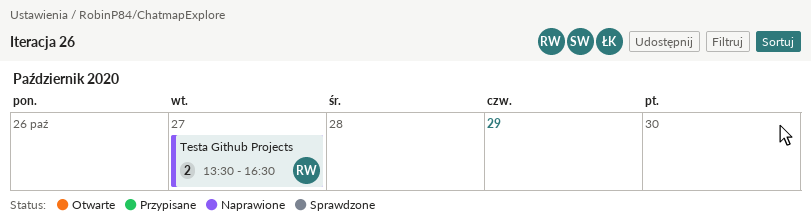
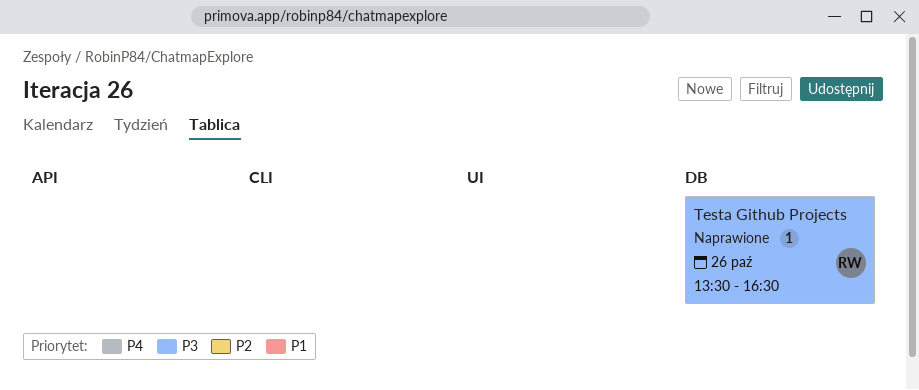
Testa Github Projects, estimate: 2 -> 1
Testa Github Projects, day: Oct 27 -> Oct 26

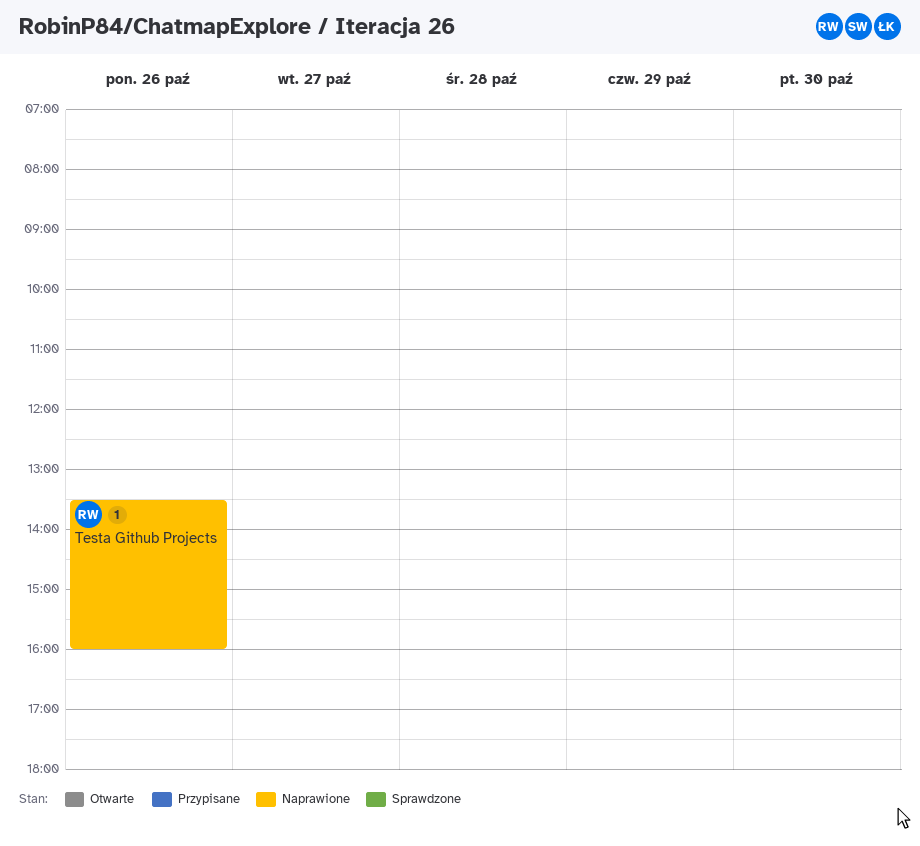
Testa Github Projects, ends: 16:30 -> 16:00

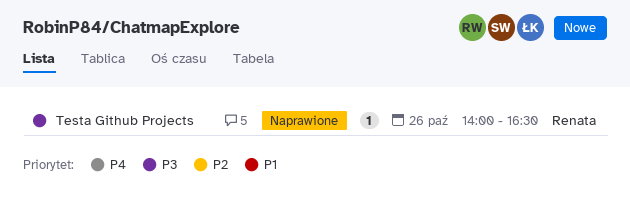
Testa Github Projects, begins: 13:30 -> 14:00
Testa Github Projects, ends: 16:00 -> 16:30

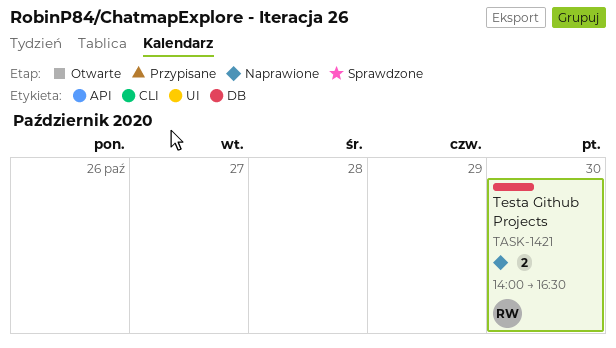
Testa Github Projects, estimate: 1 -> 2
Testa Github Projects, day: Oct 26 -> Oct 30

